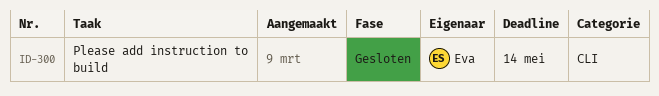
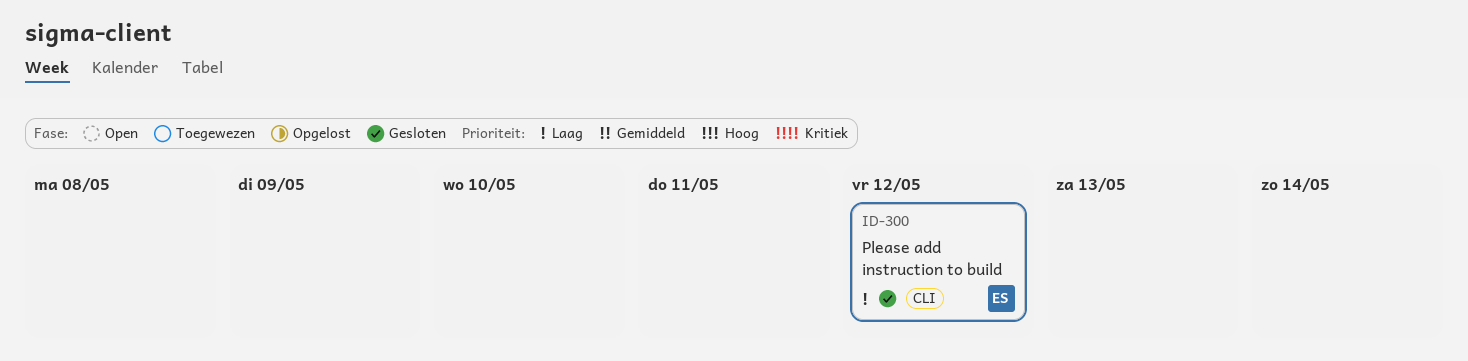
ID-300, due: May 14 -> May 12

